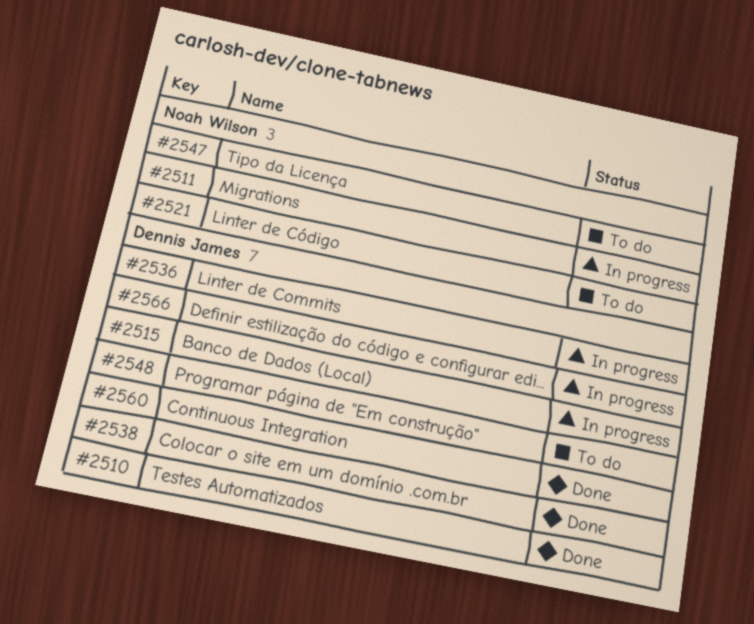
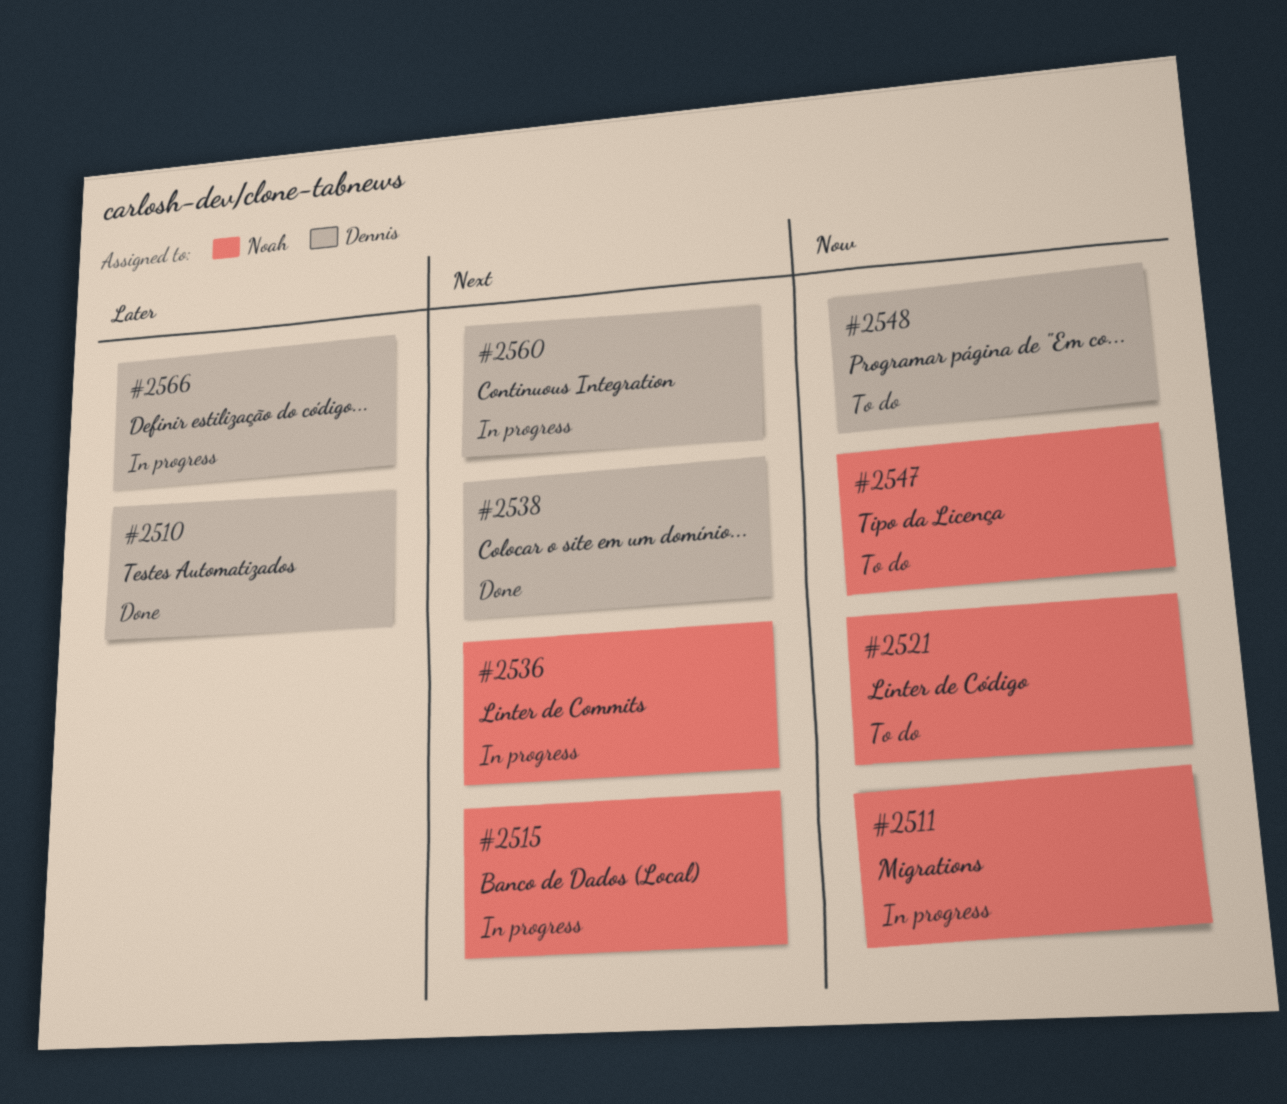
#2515, owner: Dennis James -> Noah Wilson
#2536, owner: Dennis James -> Noah Wilson
#2560, status: Done -> In progress

